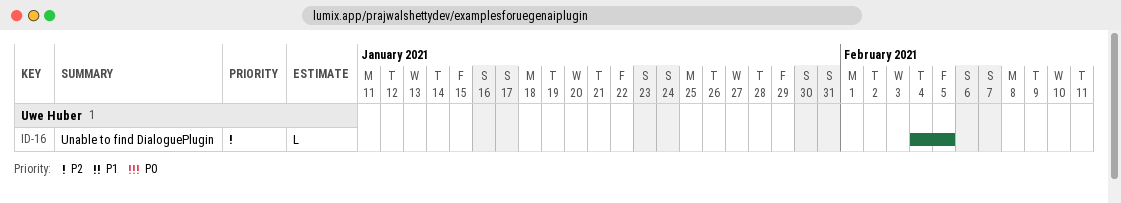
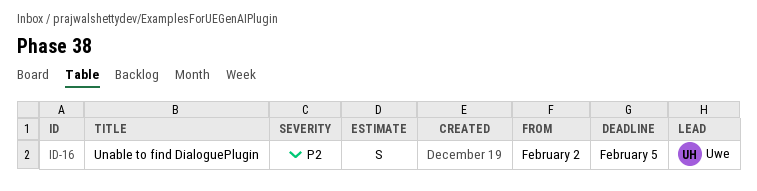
ID-16, estimate: L -> S
ID-16, start: Feb 4 -> Feb 2

